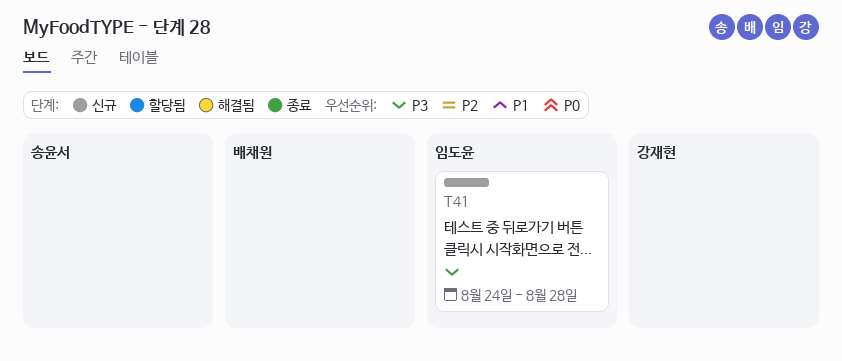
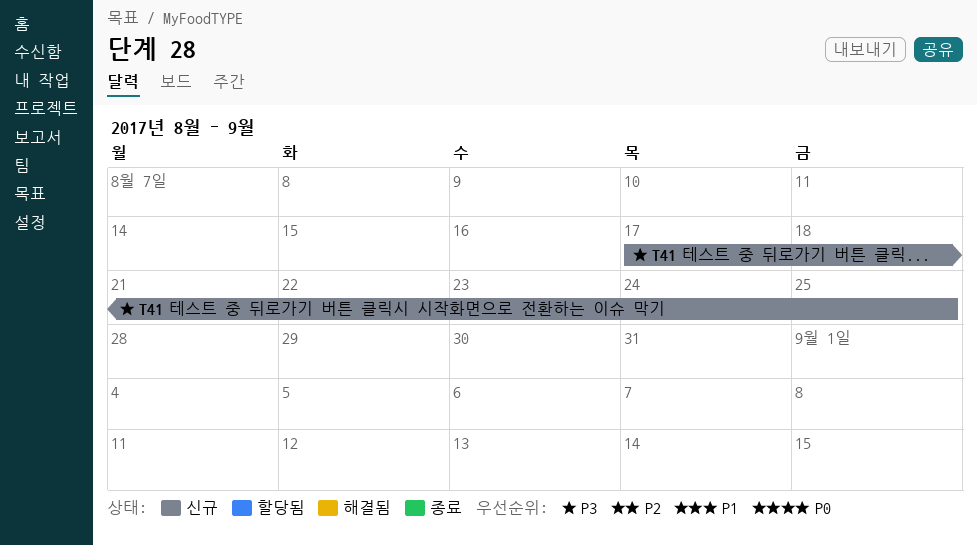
T41, start: Aug 24 -> Aug 17
T41, due: Aug 28 -> Aug 25

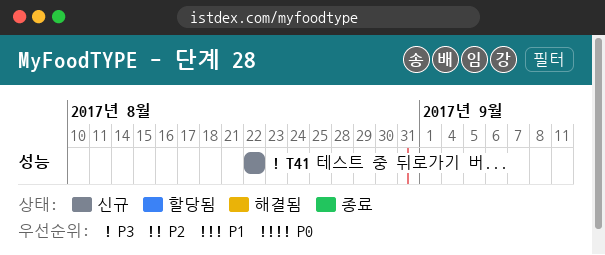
T41, start: Aug 17 -> Aug 22
T41, due: Aug 25 -> Aug 22

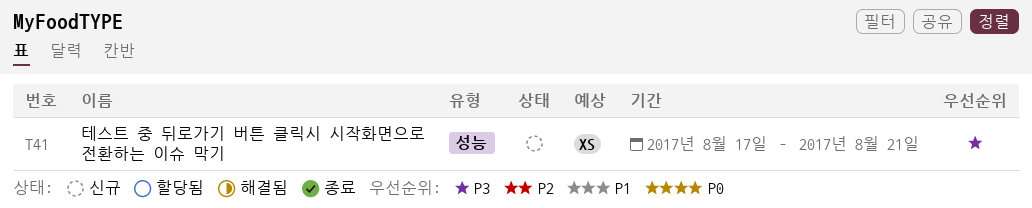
T41, start: Aug 22 -> Aug 17
T41, due: Aug 22 -> Aug 21

